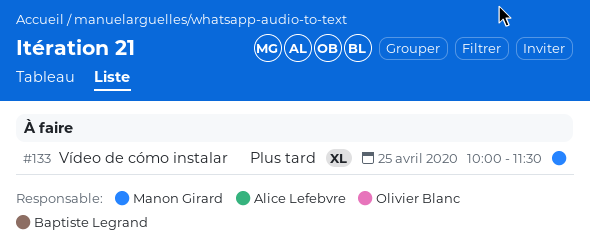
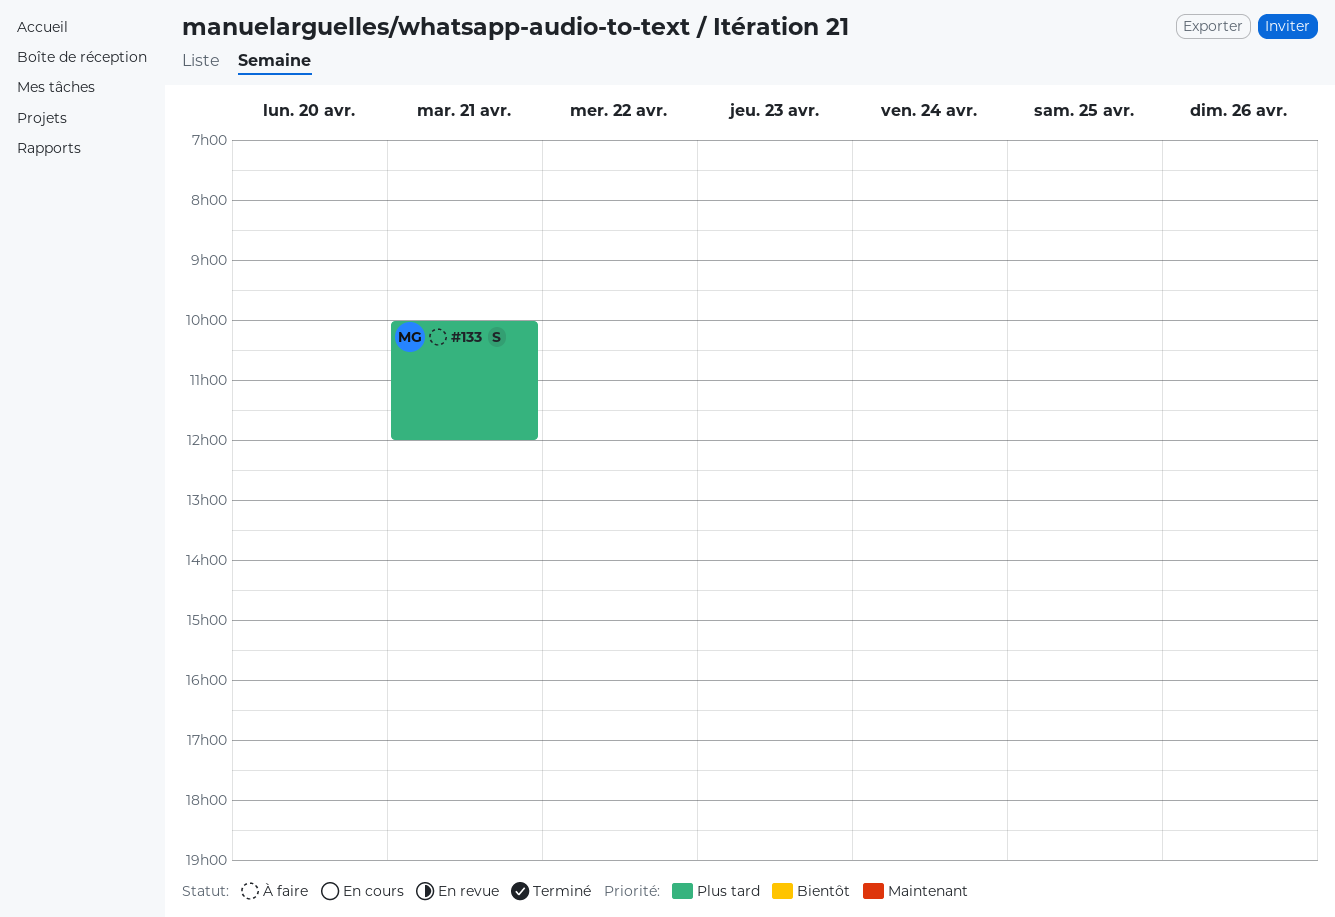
#133, estimate: XL -> S
#133, day: Apr 25 -> Apr 21
#133, ends: 11:30 -> 12:00

